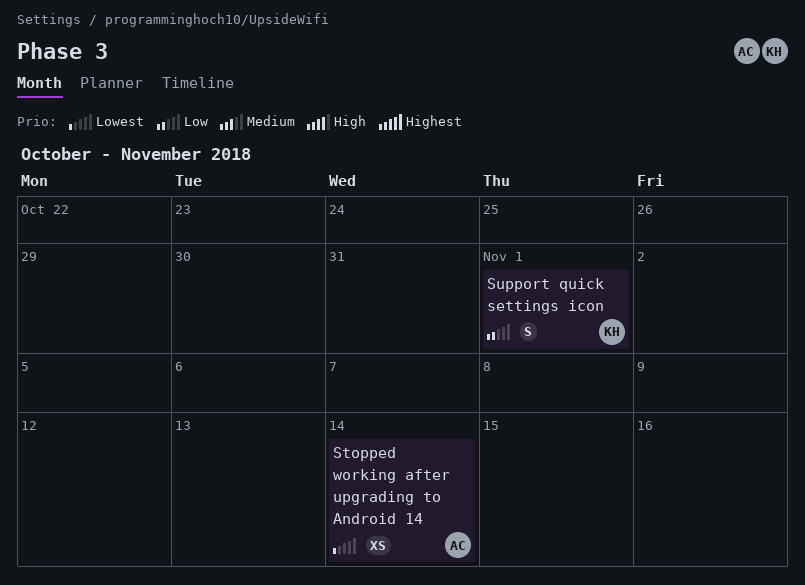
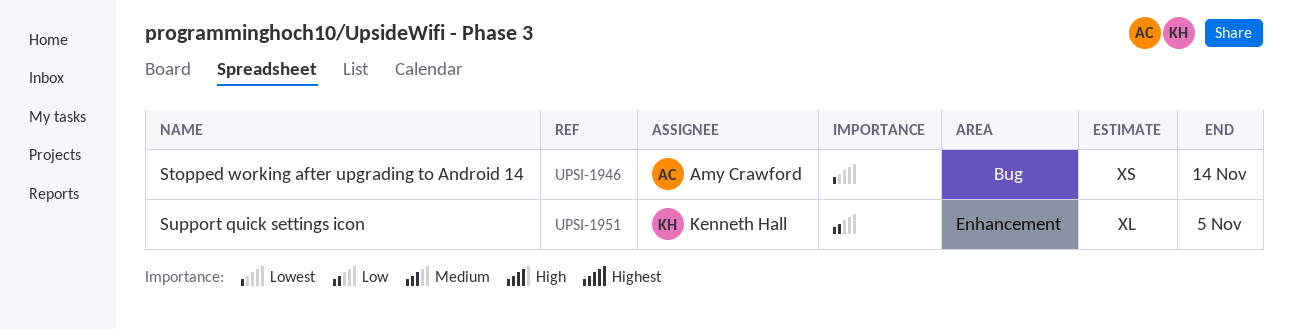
Support quick settings icon, estimate: S -> XL
Support quick settings icon, due: Nov 1 -> Nov 5

